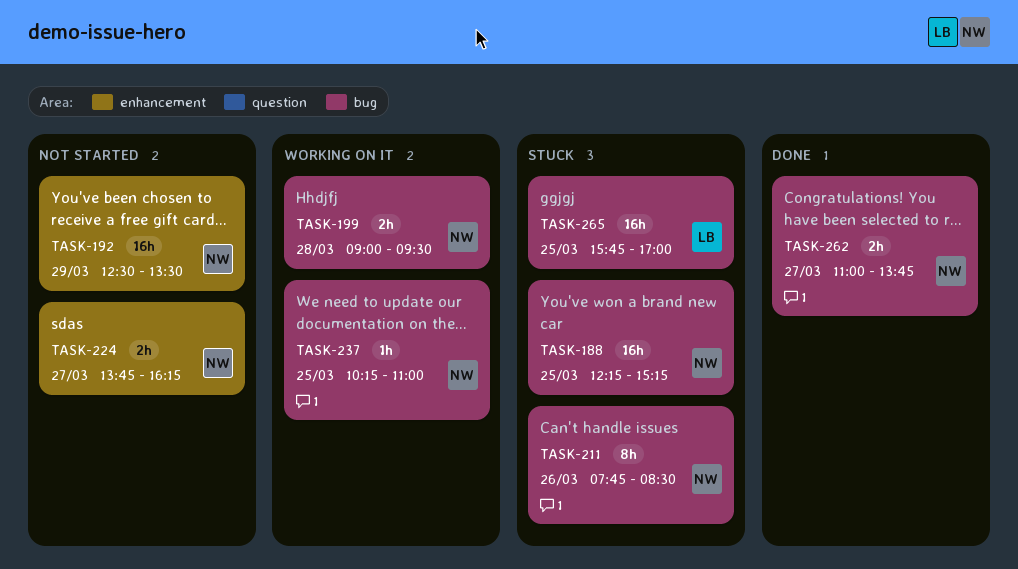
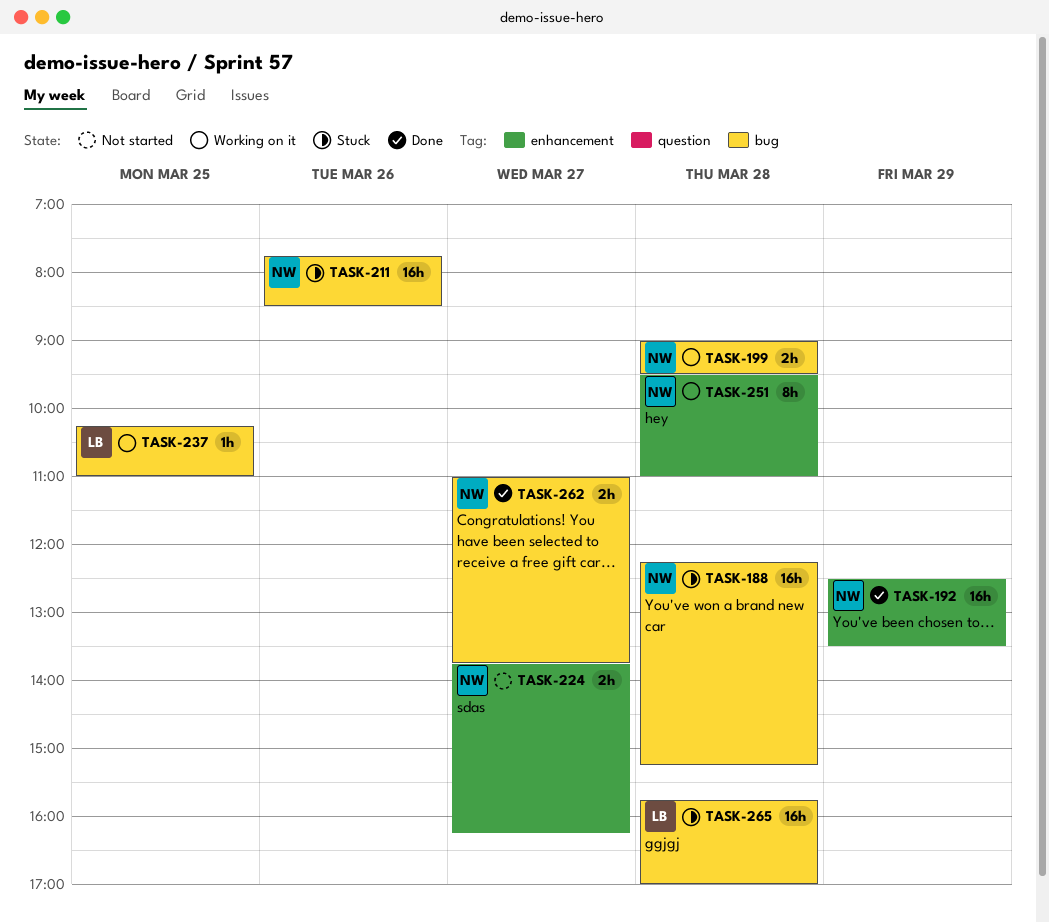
TASK-188, day: Mar 25 -> Mar 28
TASK-192, status: Not started -> Done
TASK-211, estimate: 8h -> 16h
TASK-237, owner: NW -> LB
TASK-251: none -> present
TASK-265, day: Mar 25 -> Mar 28

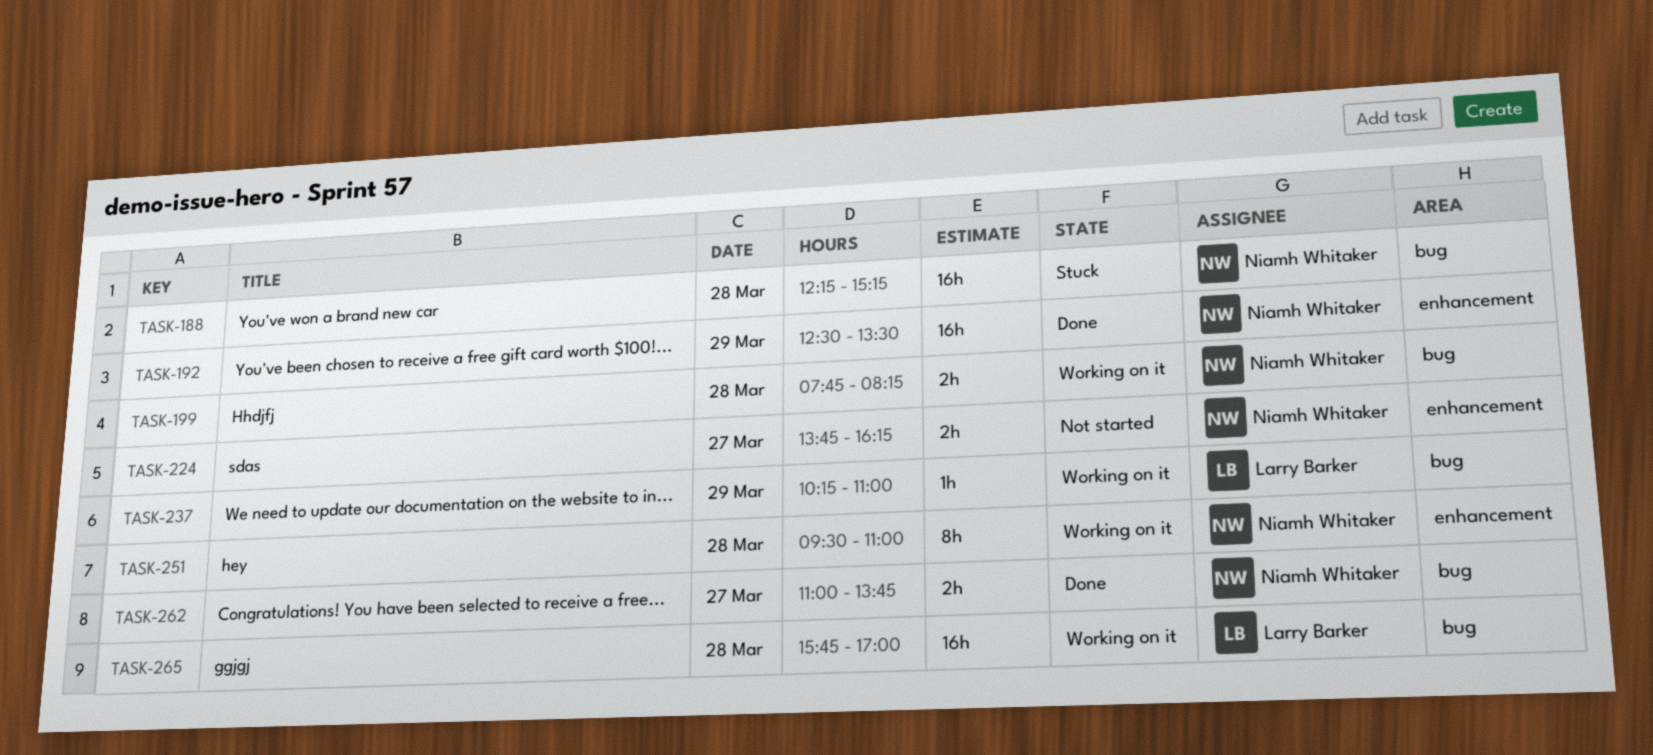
TASK-199, begins: 09:00 -> 07:45
TASK-199, ends: 09:30 -> 08:15
TASK-211: present -> none
TASK-237, day: Mar 25 -> Mar 29
TASK-265, status: Stuck -> Working on it

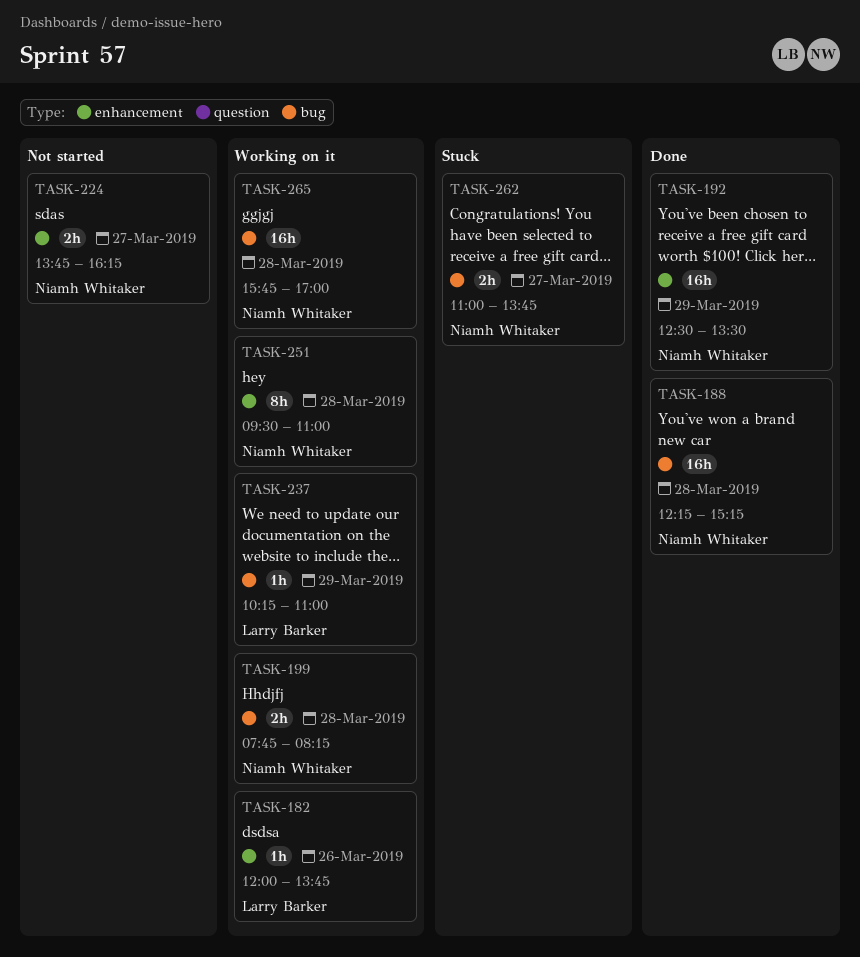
TASK-182: none -> present
TASK-188, status: Stuck -> Done
TASK-262, status: Done -> Stuck
TASK-265, owner: Larry Barker -> Niamh Whitaker

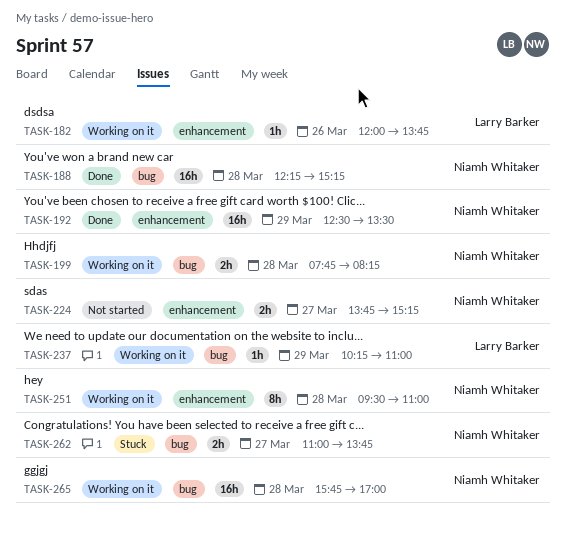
TASK-224, ends: 16:15 -> 15:15

